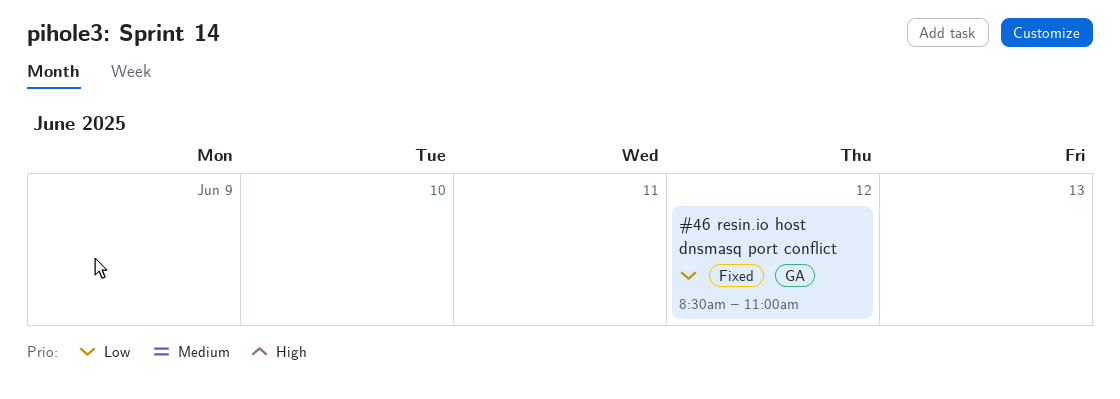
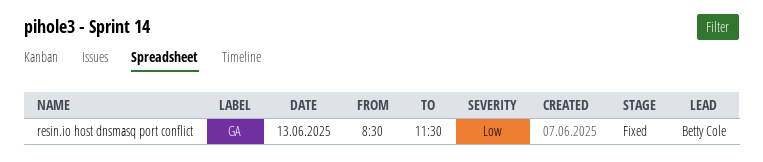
resin.io host dnsmasq port conflict, day: Jun 12 -> Jun 13
resin.io host dnsmasq port conflict, ends: 11:00 -> 11:30

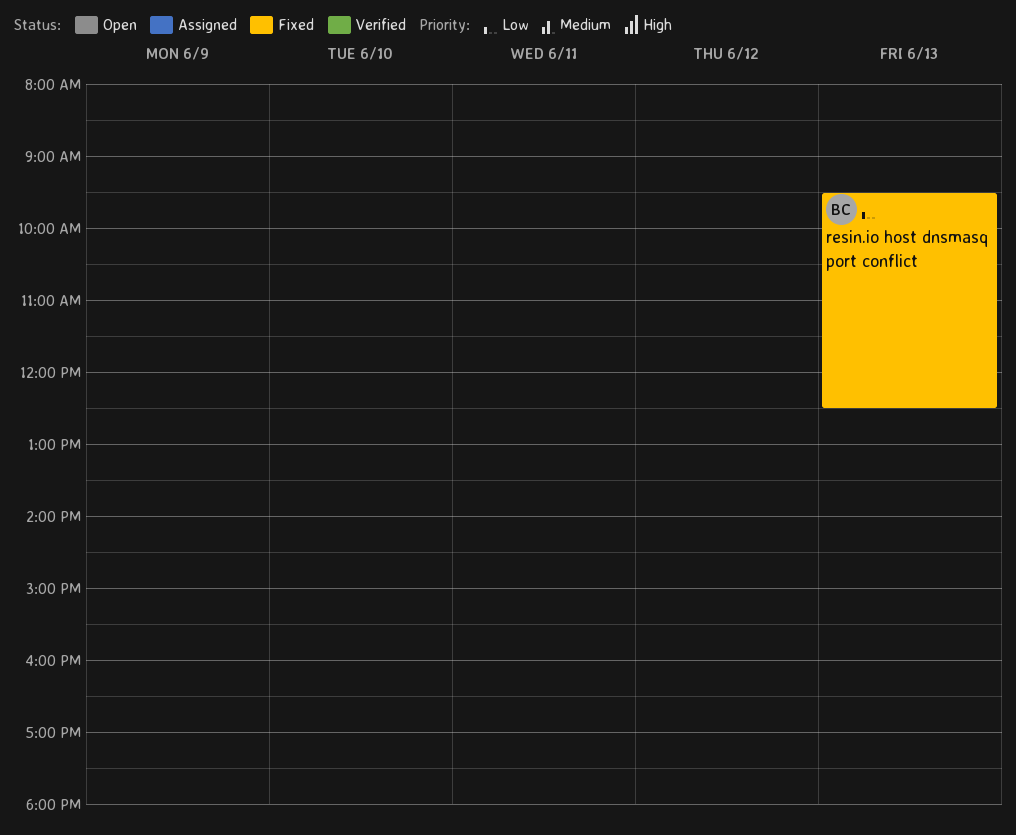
resin.io host dnsmasq port conflict, begins: 08:30 -> 09:30
resin.io host dnsmasq port conflict, ends: 11:30 -> 12:30

